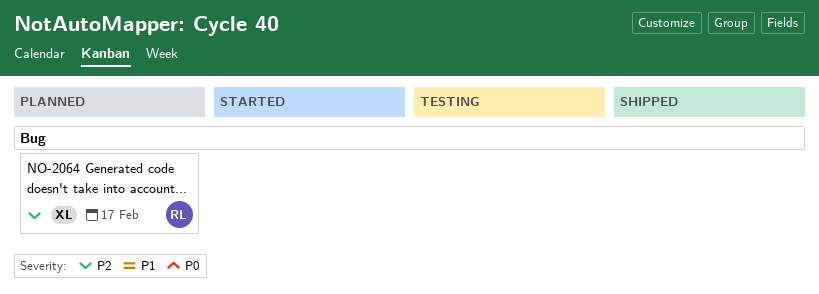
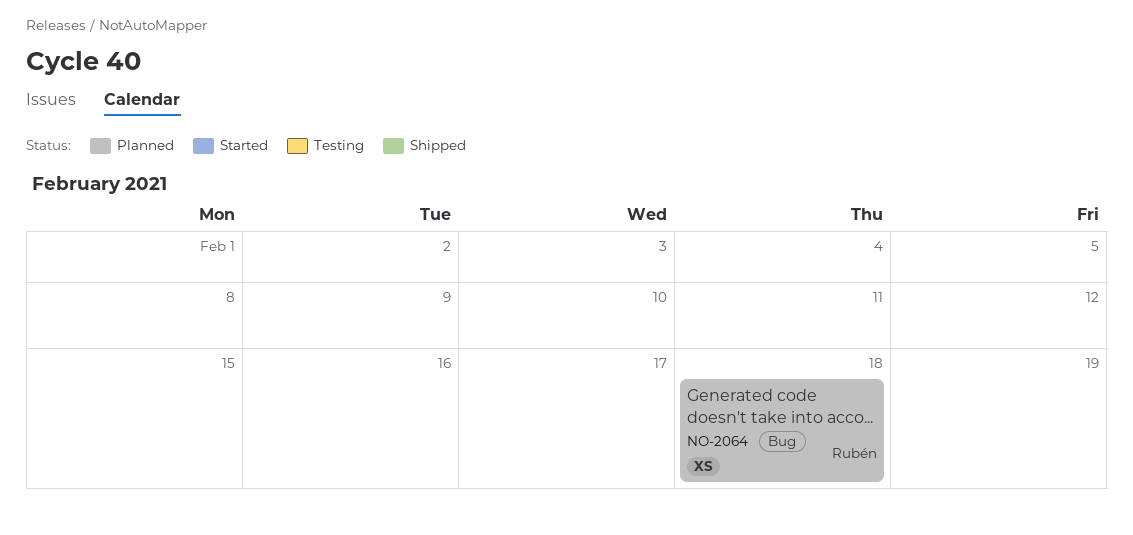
NO-2064, estimate: XL -> XS
NO-2064, due: Feb 17 -> Feb 18

